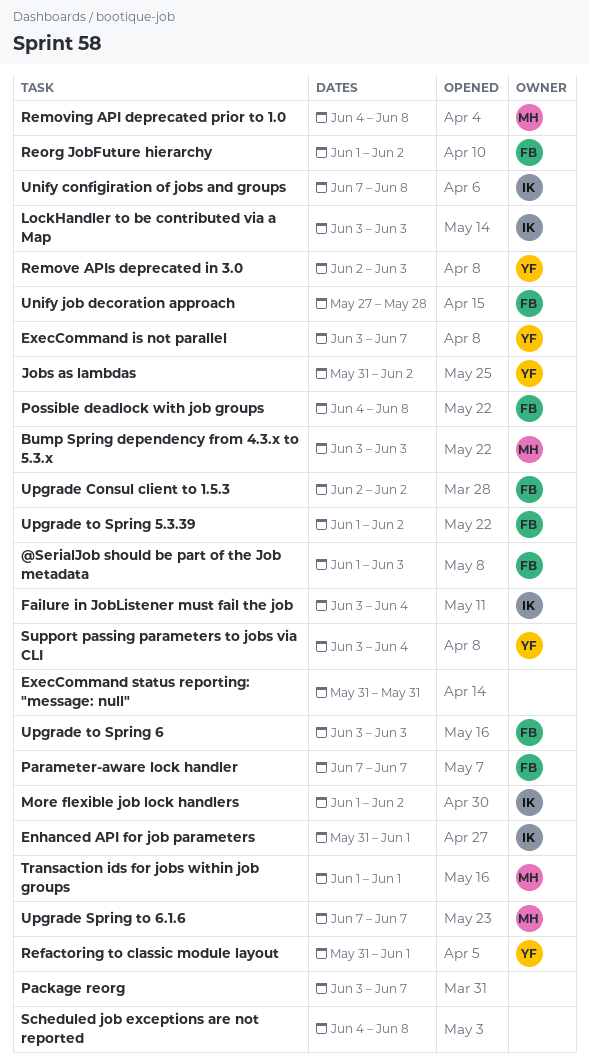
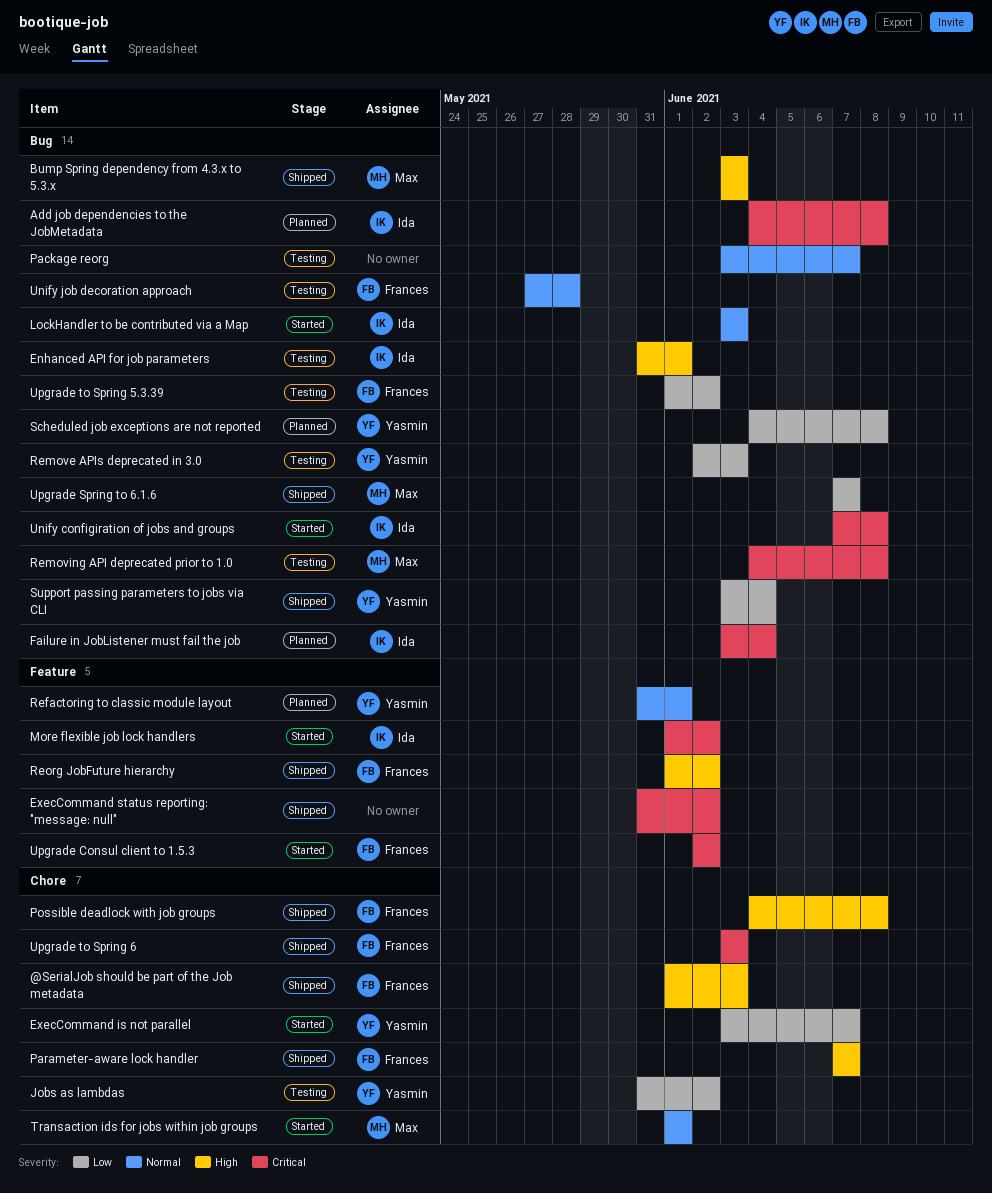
Add job dependencies to the JobMetadata: none -> present
ExecCommand status reporting: "message: null", due: May 31 -> Jun 2
Scheduled job exceptions are not reported, owner: none -> Yasmin

